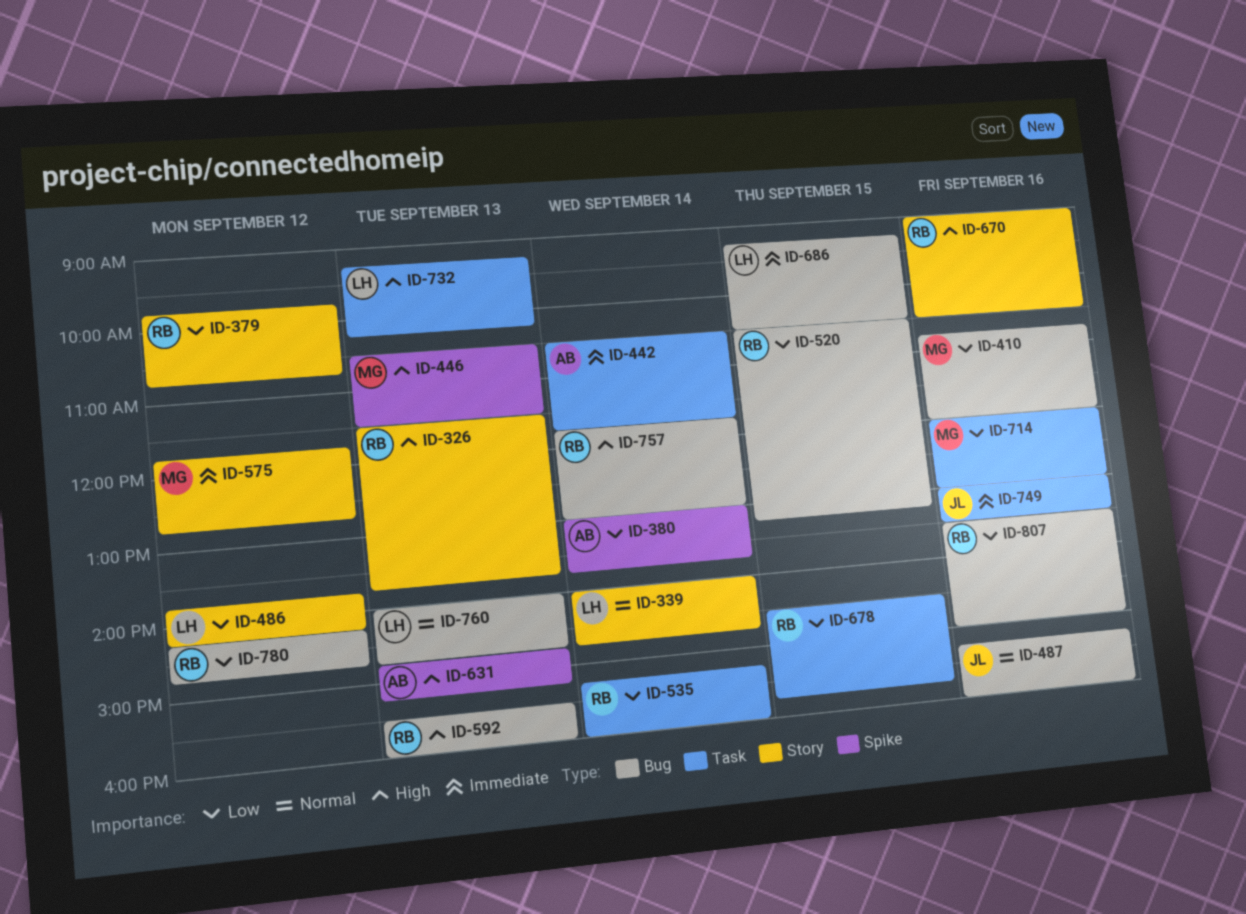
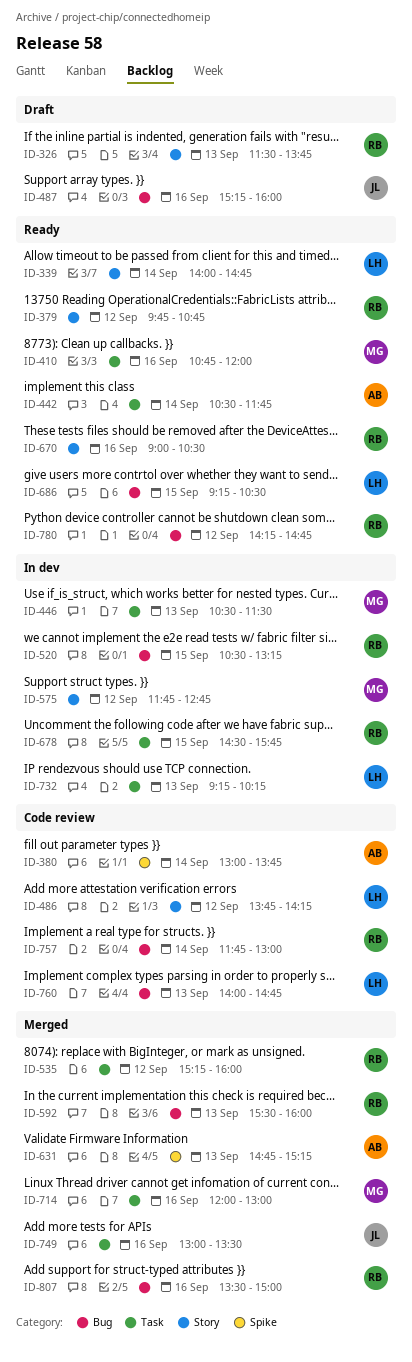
ID-410, label: Bug -> Task
ID-446, label: Spike -> Task
ID-535, day: Sep 14 -> Sep 12

